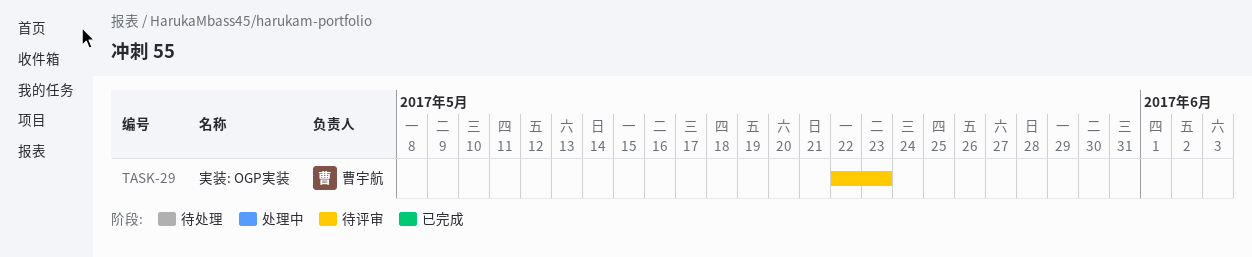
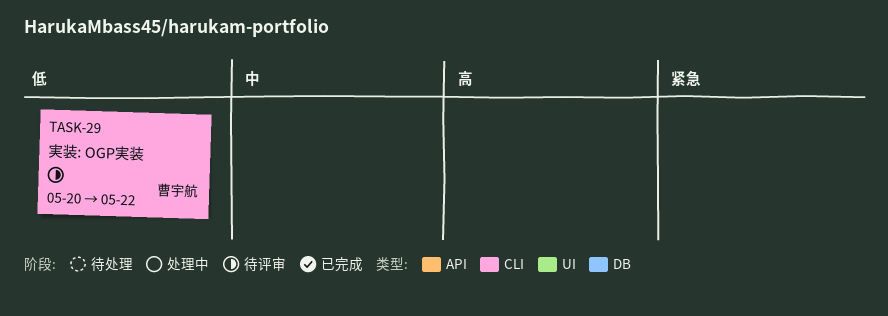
TASK-29, start: May 22 -> May 20
TASK-29, due: May 23 -> May 22

